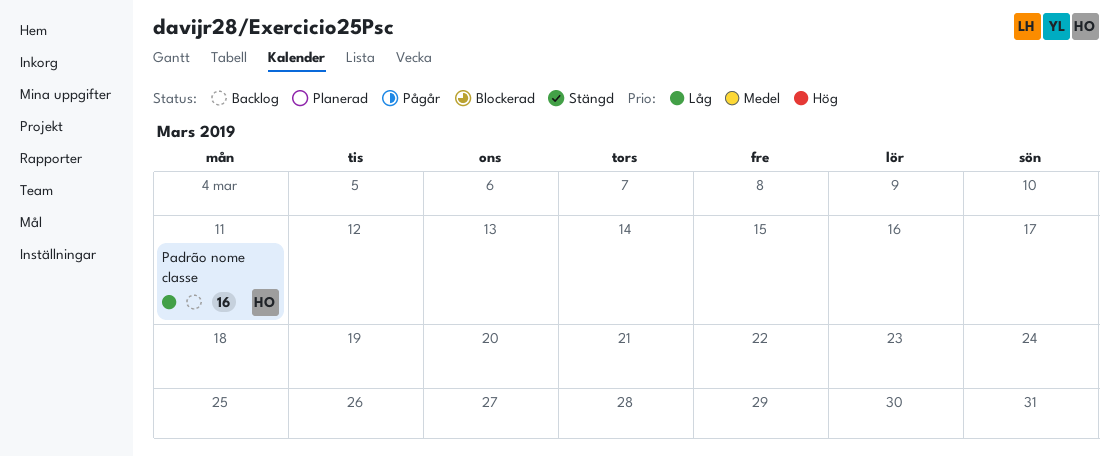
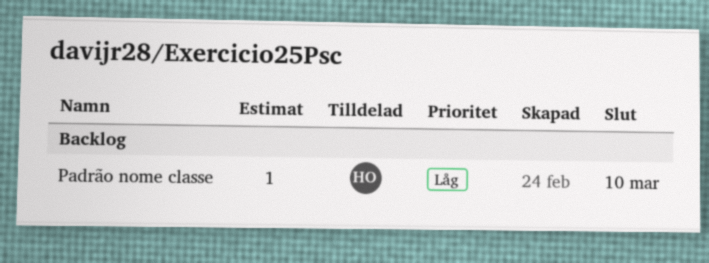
Padrão nome classe, estimate: 16 -> 1
Padrão nome classe, due: Mar 11 -> Mar 10

